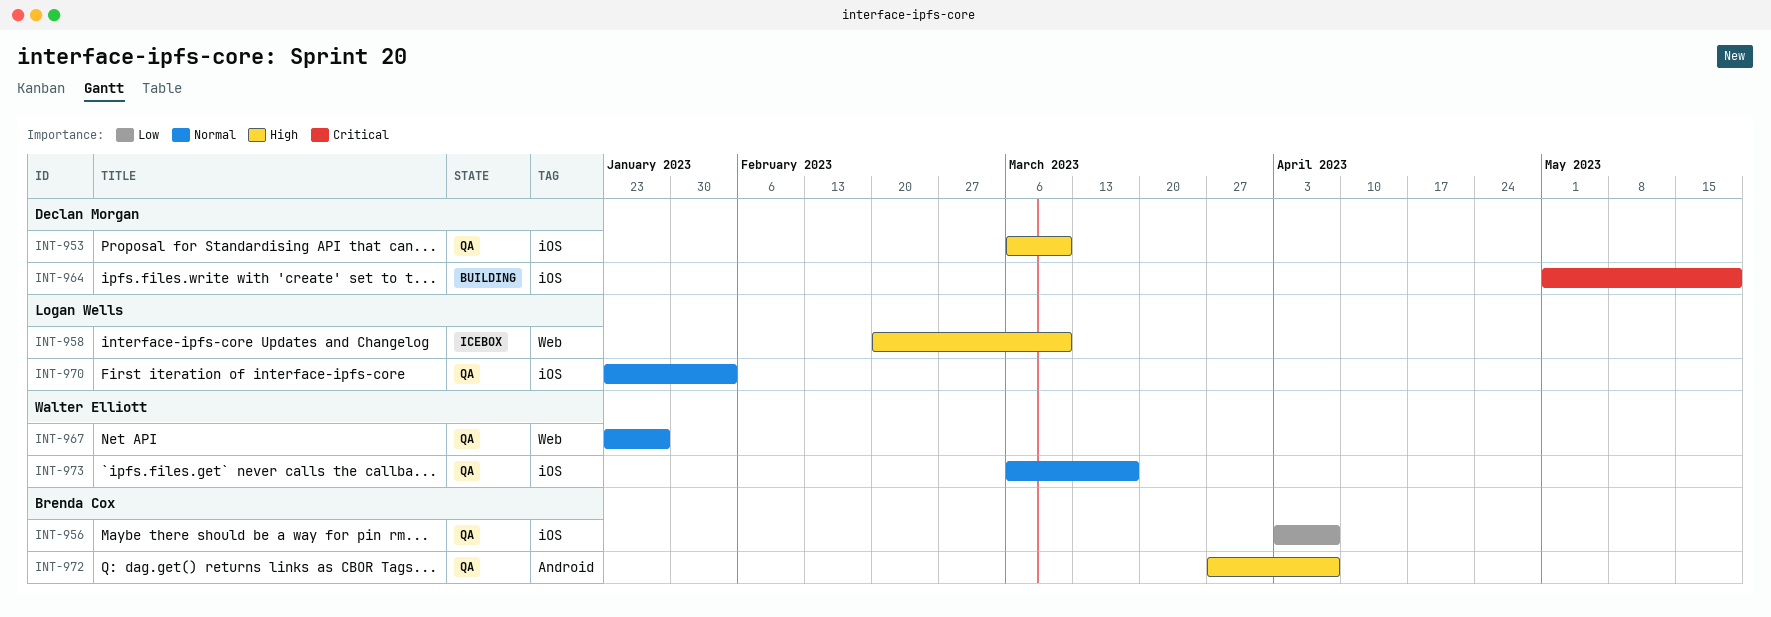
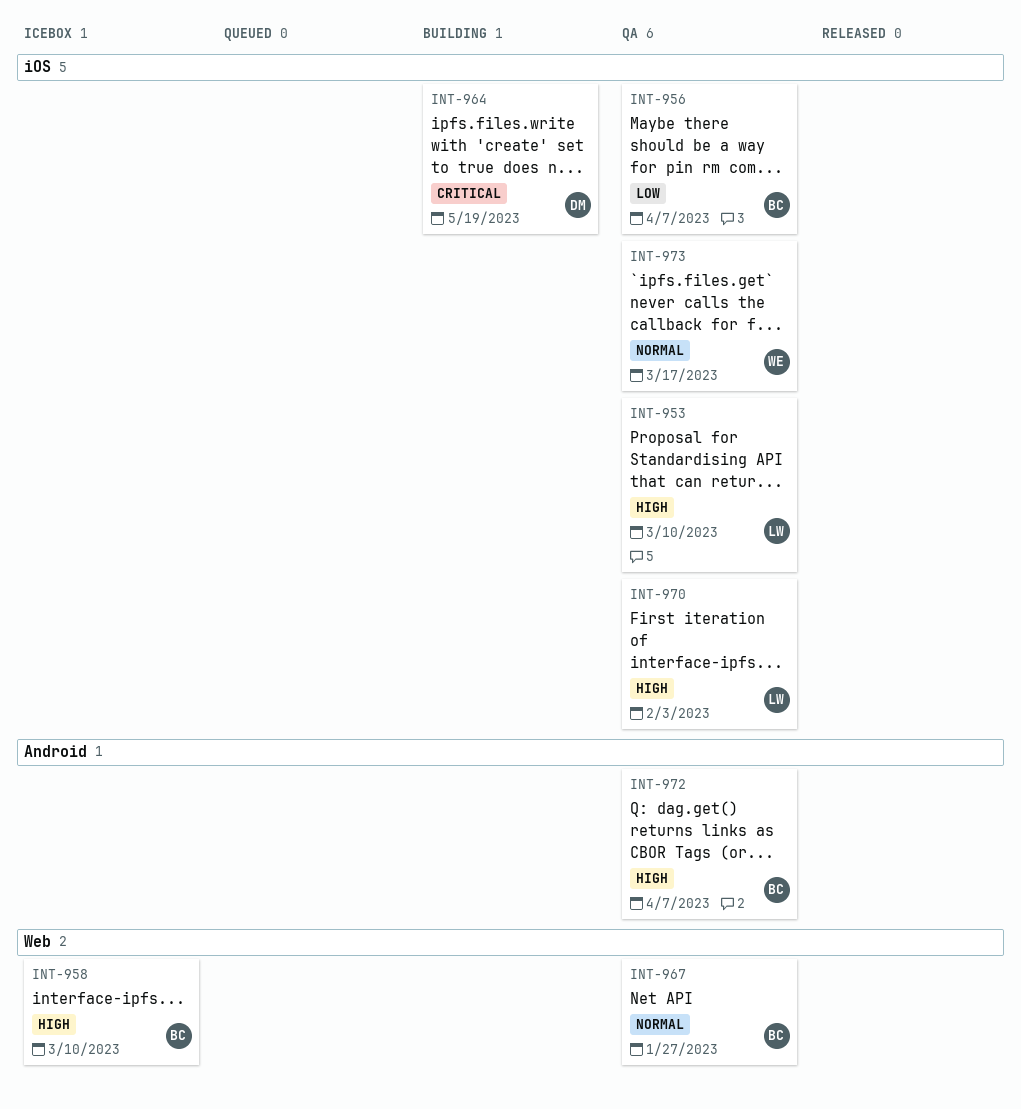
INT-953, owner: Declan Morgan -> Logan Wells
INT-958, owner: Logan Wells -> Brenda Cox
INT-967, owner: Walter Elliott -> Brenda Cox
INT-970, priority: Normal -> High

